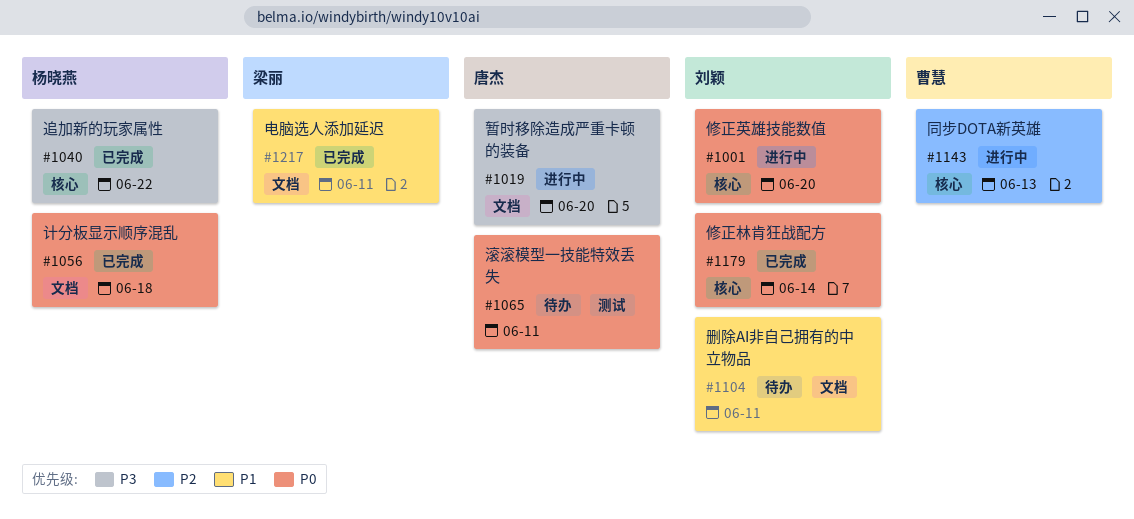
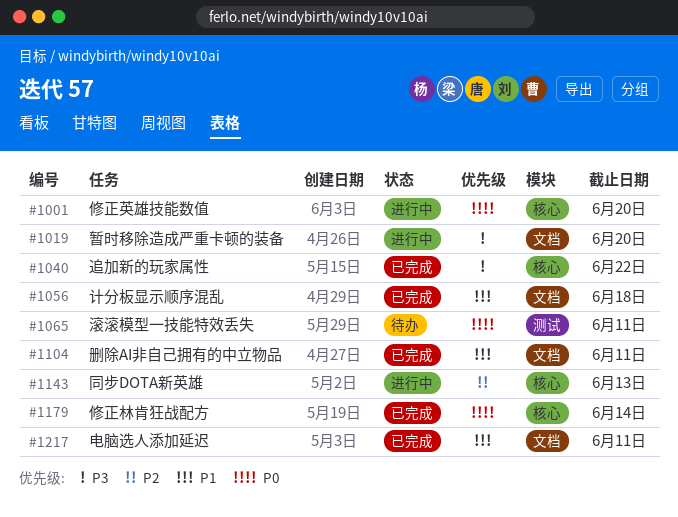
#1056, priority: P0 -> P1
#1104, status: 待办 -> 已完成

